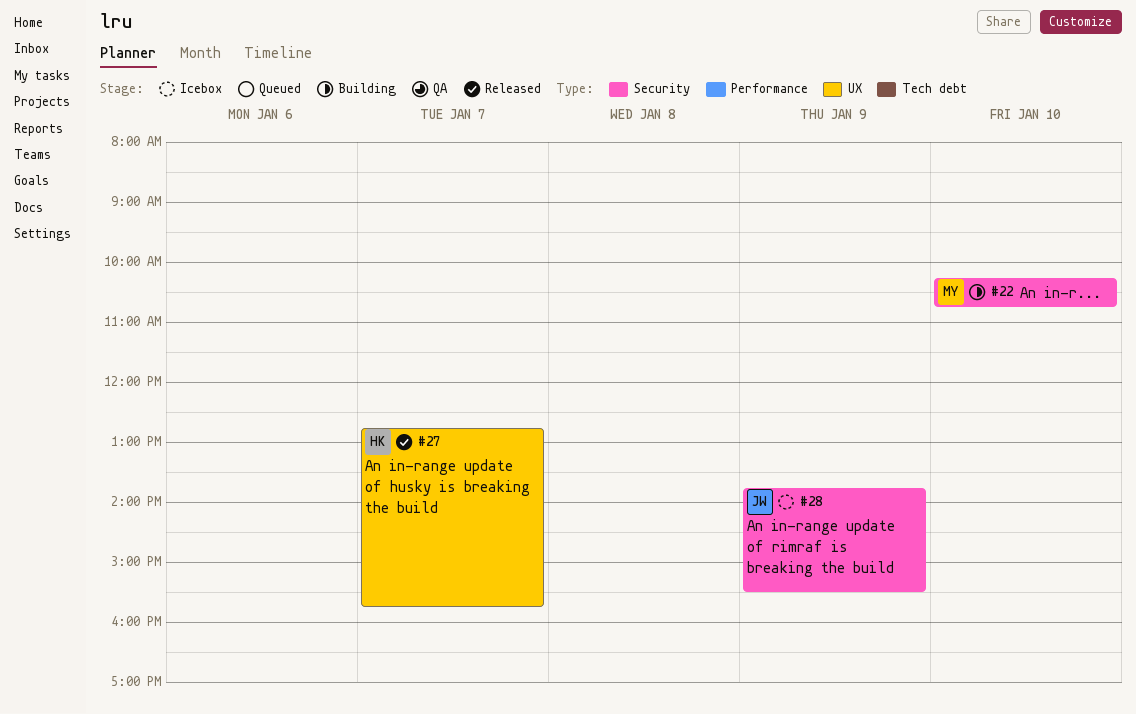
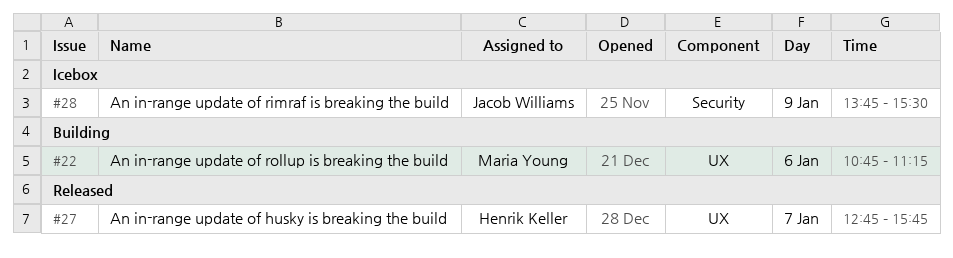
#22, label: Security -> UX
#22, day: Jan 10 -> Jan 6
#22, begins: 10:15 -> 10:45
#22, ends: 10:45 -> 11:15

